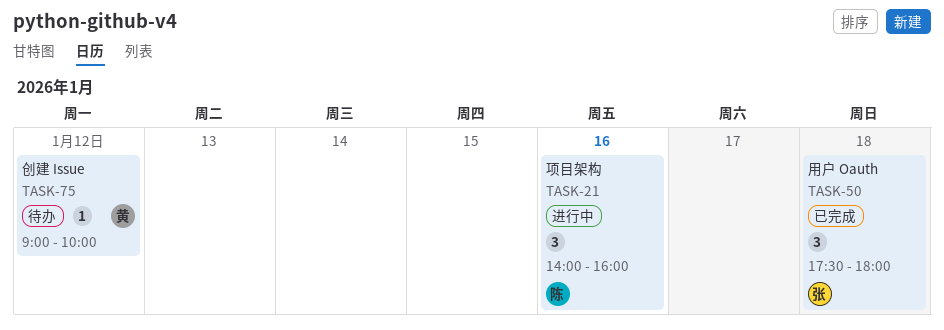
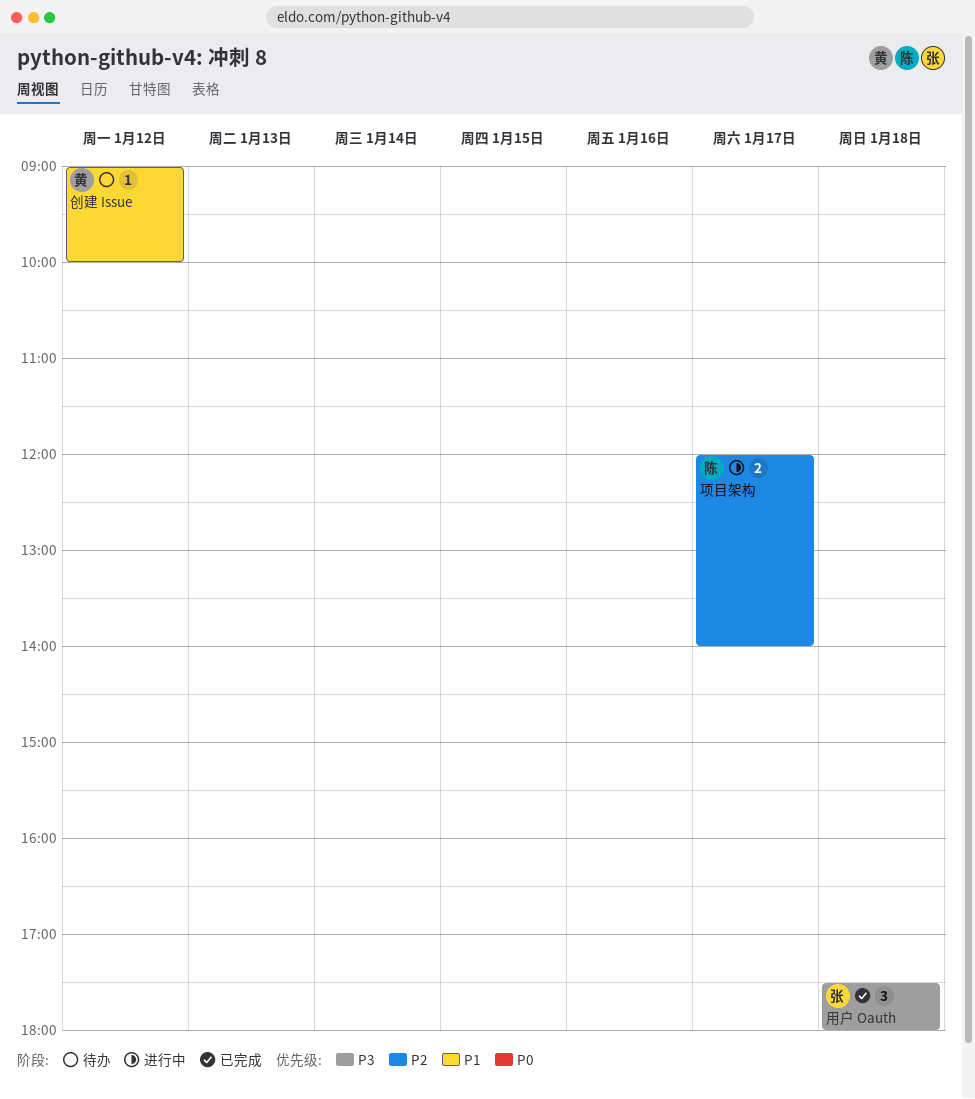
项目架构, estimate: 3 -> 2
项目架构, day: Jan 16 -> Jan 17
项目架构, begins: 14:00 -> 12:00
项目架构, ends: 16:00 -> 14:00

